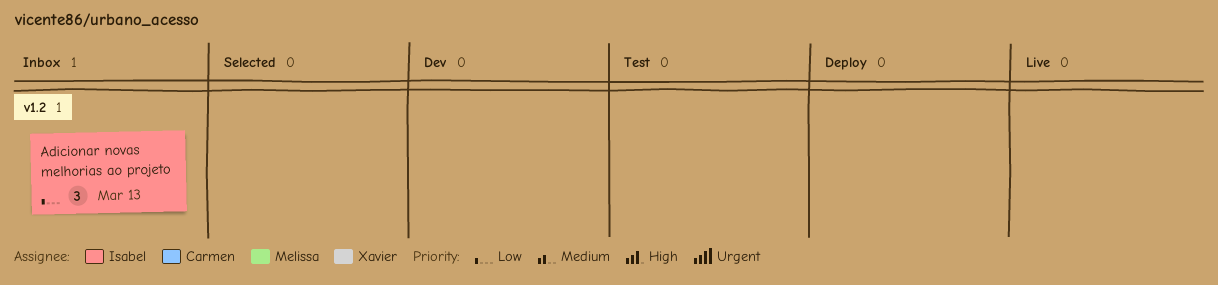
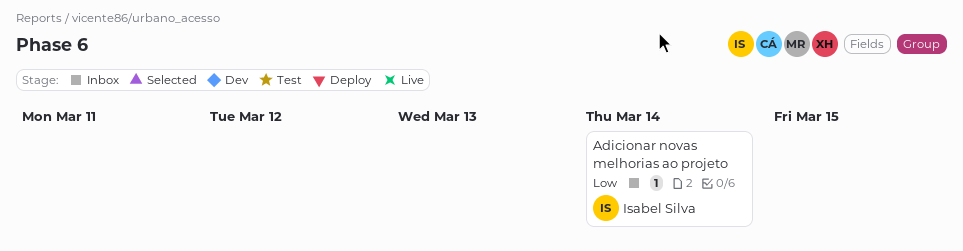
Adicionar novas melhorias ao projeto, estimate: 3 -> 1
Adicionar novas melhorias ao projeto, due: Mar 13 -> Mar 14

